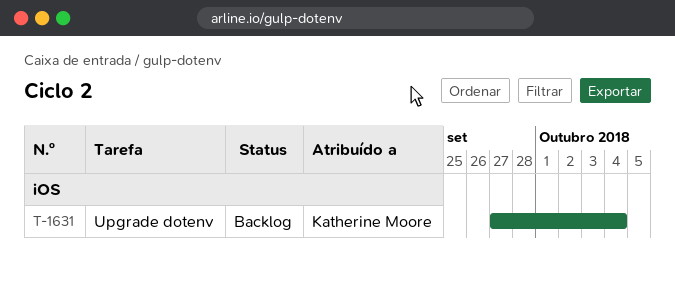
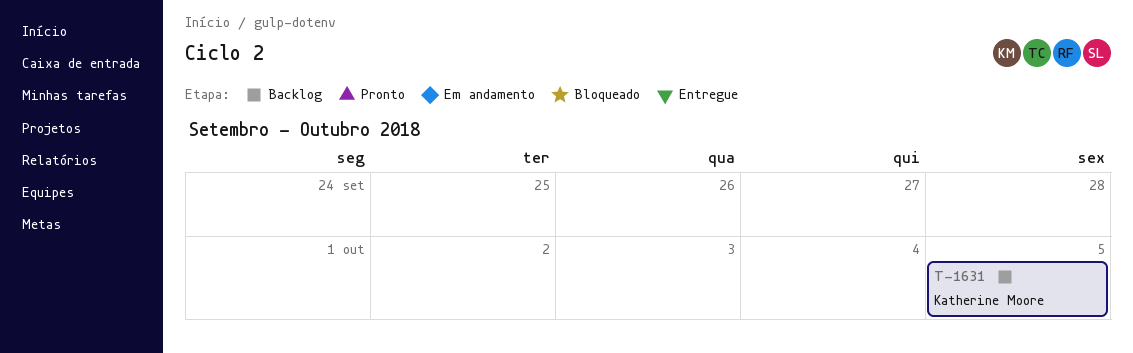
T-1631, due: Oct 4 -> Oct 5

